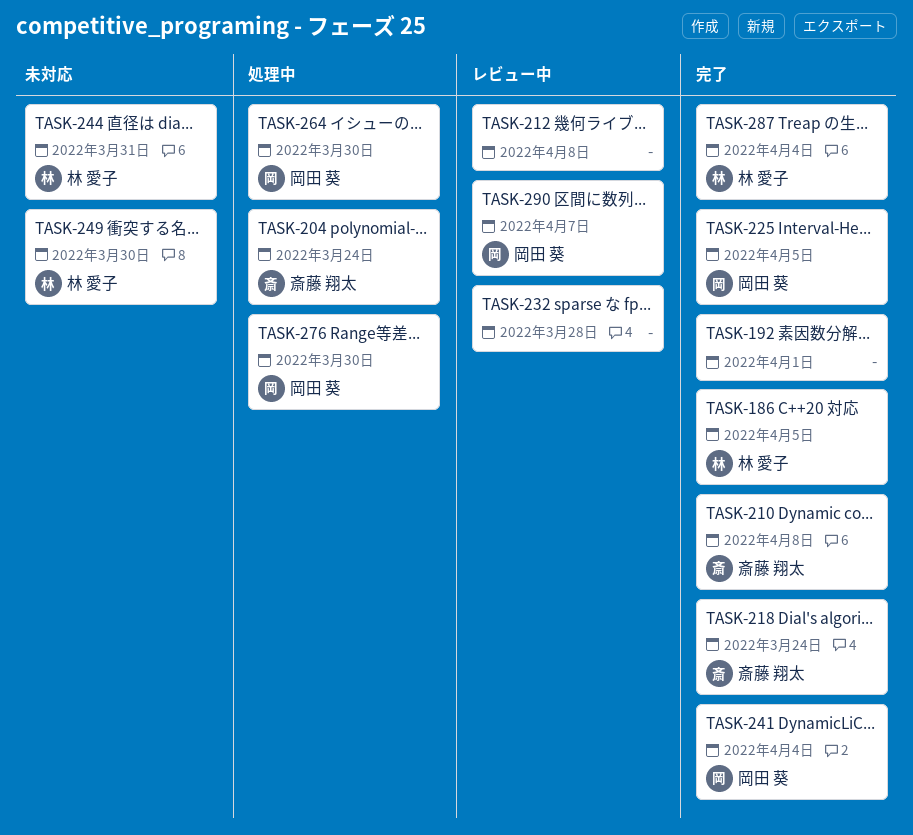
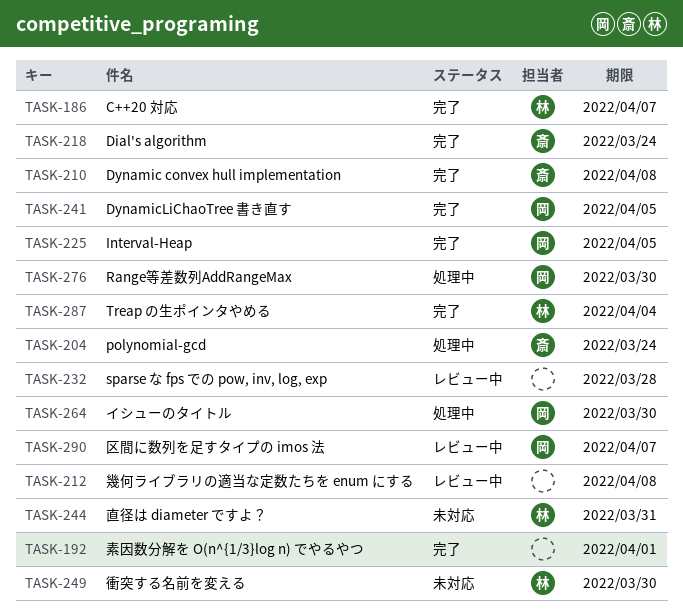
TASK-186, due: Apr 5 -> Apr 7
TASK-241, due: Apr 4 -> Apr 5

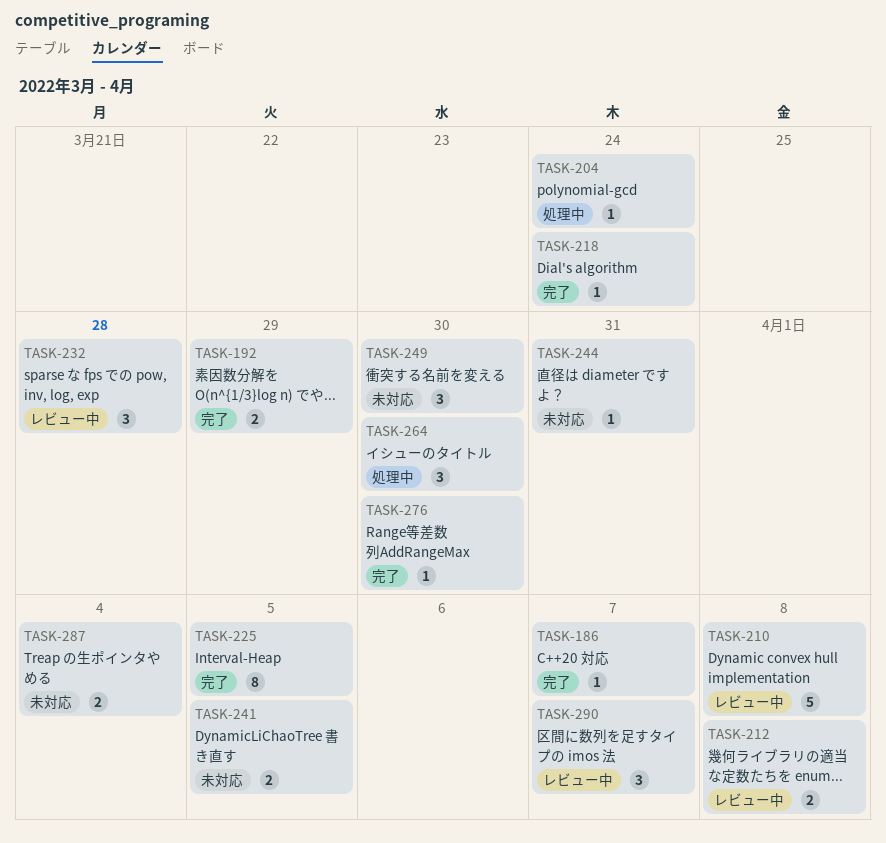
TASK-192, due: Apr 1 -> Mar 29
TASK-210, status: 完了 -> レビュー中
TASK-241, status: 完了 -> 未対応
TASK-276, status: 処理中 -> 完了
TASK-287, status: 完了 -> 未対応

